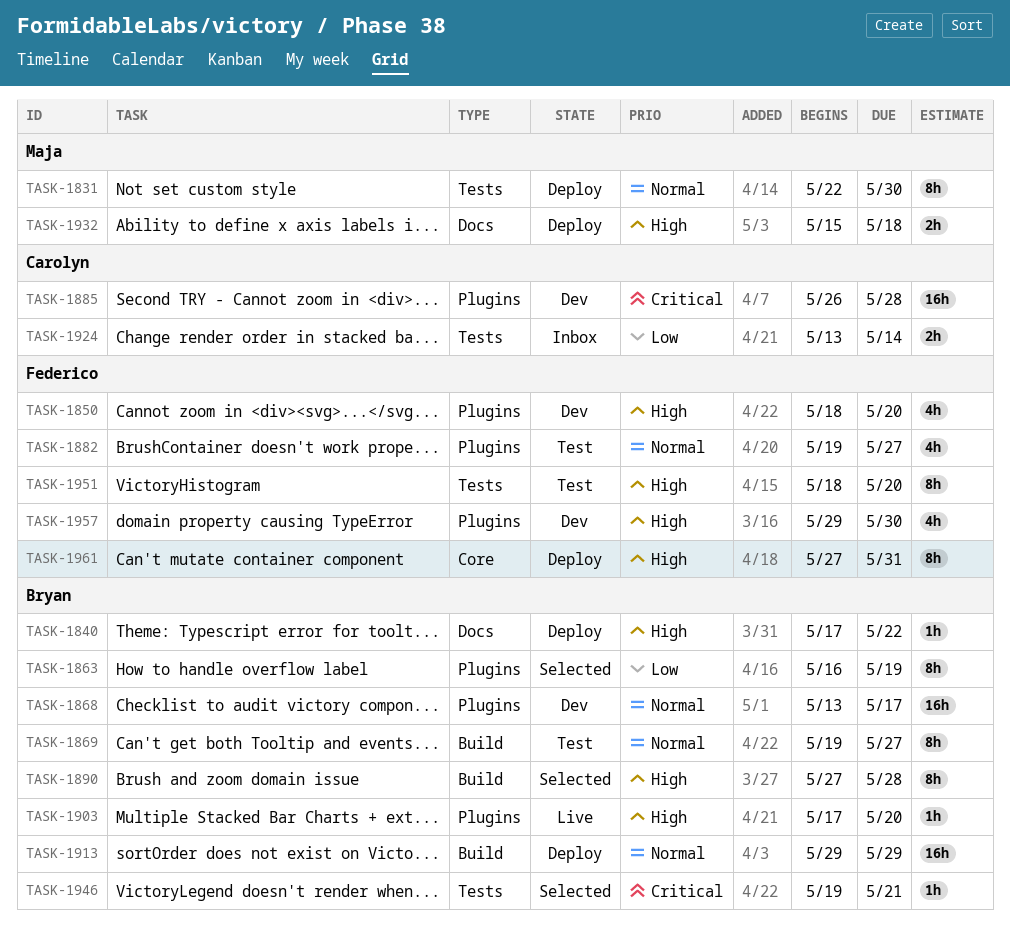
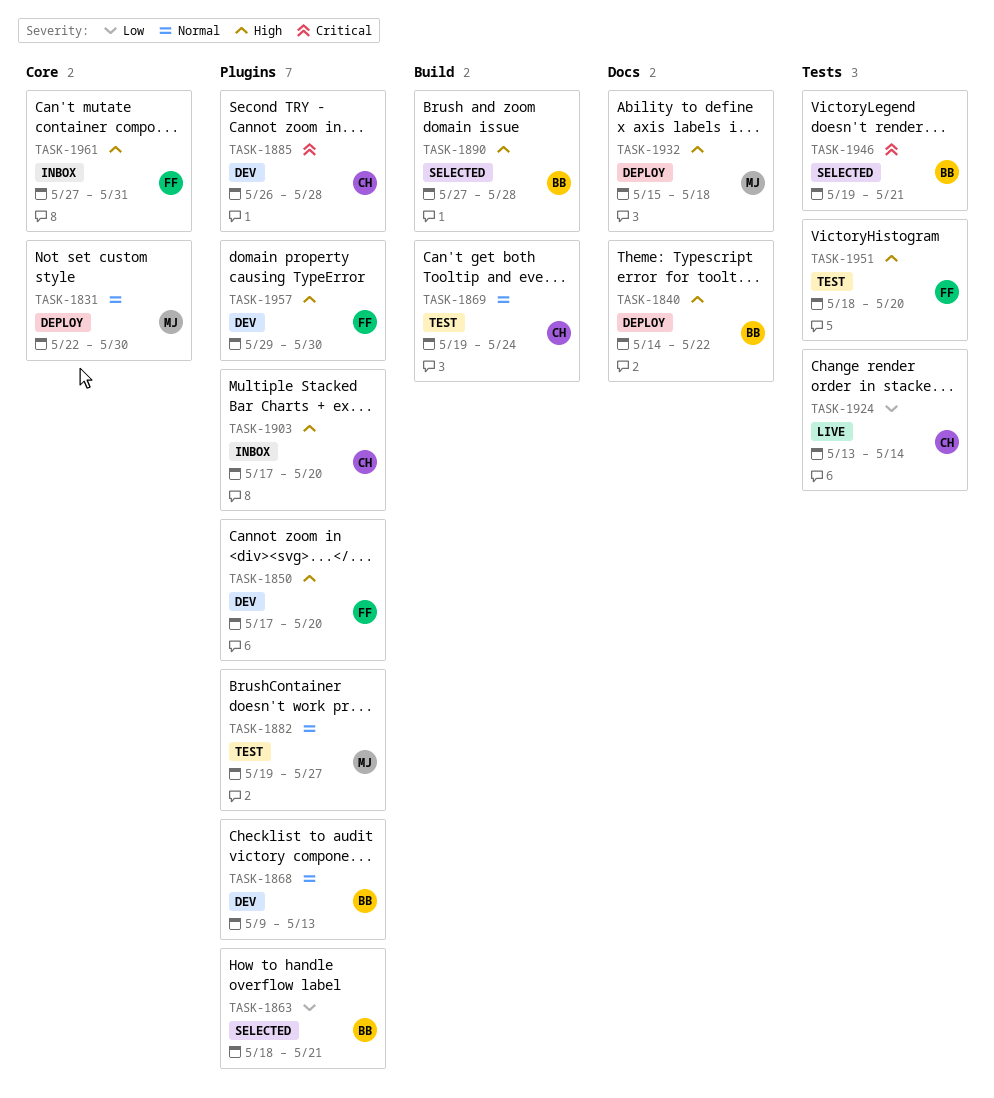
TASK-1831, label: Tests -> Core
TASK-1840, start: May 17 -> May 14
TASK-1850, start: May 18 -> May 17
TASK-1863, start: May 16 -> May 18
TASK-1863, due: May 19 -> May 21
TASK-1868, start: May 13 -> May 9
TASK-1868, due: May 17 -> May 13
TASK-1869, owner: Bryan -> Carolyn
TASK-1869, due: May 27 -> May 24
TASK-1882, owner: Federico -> Maja
TASK-1903, status: Live -> Inbox
TASK-1903, owner: Bryan -> Carolyn
TASK-1913: present -> none
TASK-1924, status: Inbox -> Live
TASK-1961, status: Deploy -> Inbox

